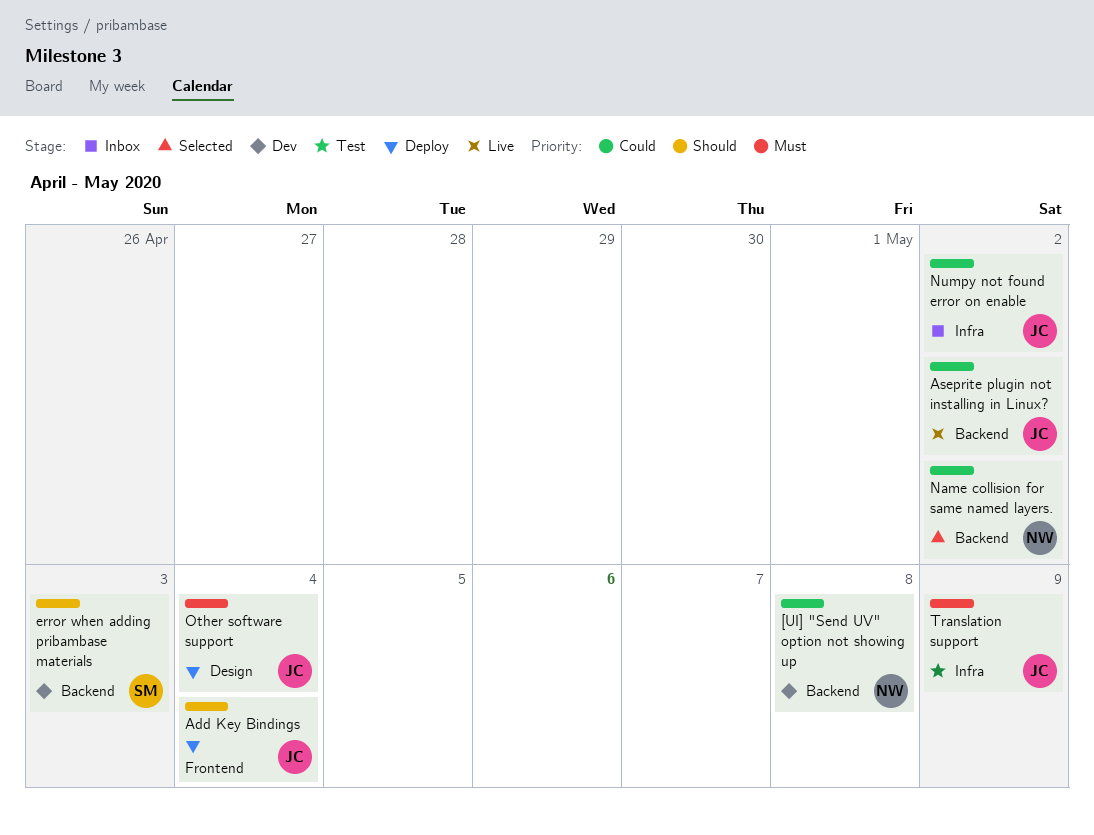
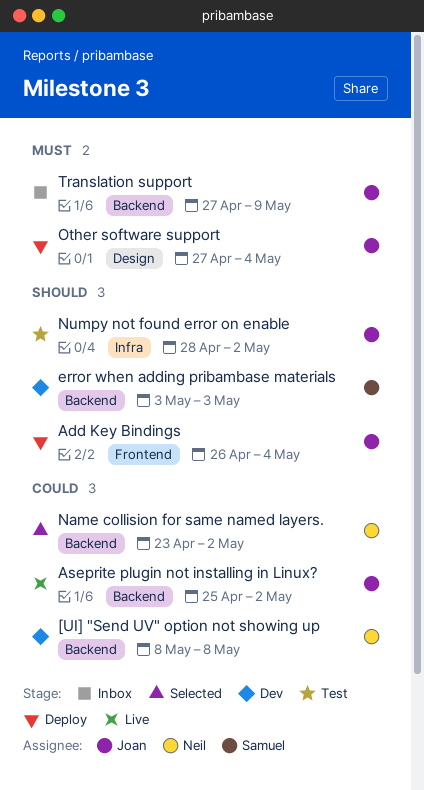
Numpy not found error on enable, status: Inbox -> Test
Numpy not found error on enable, priority: Could -> Should
Translation support, status: Test -> Inbox
Translation support, label: Infra -> Backend

